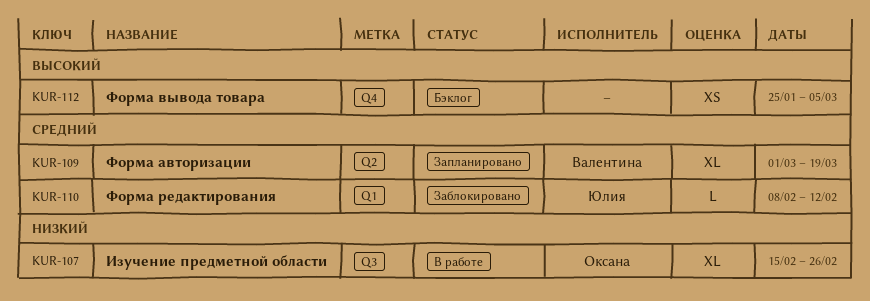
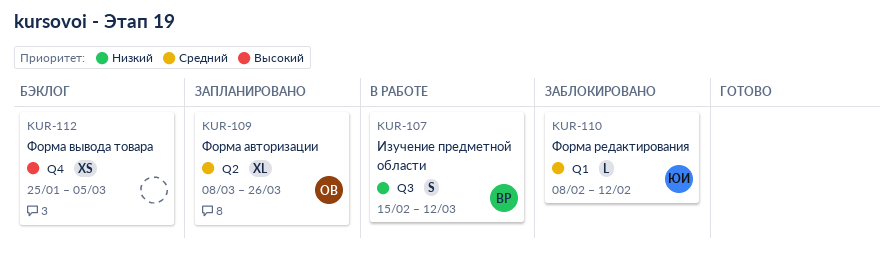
KUR-107, owner: Оксана -> Валентина
KUR-107, estimate: XL -> S
KUR-107, due: Feb 26 -> Mar 12
KUR-109, owner: Валентина -> Оксана
KUR-109, start: Mar 1 -> Mar 8
KUR-109, due: Mar 19 -> Mar 26

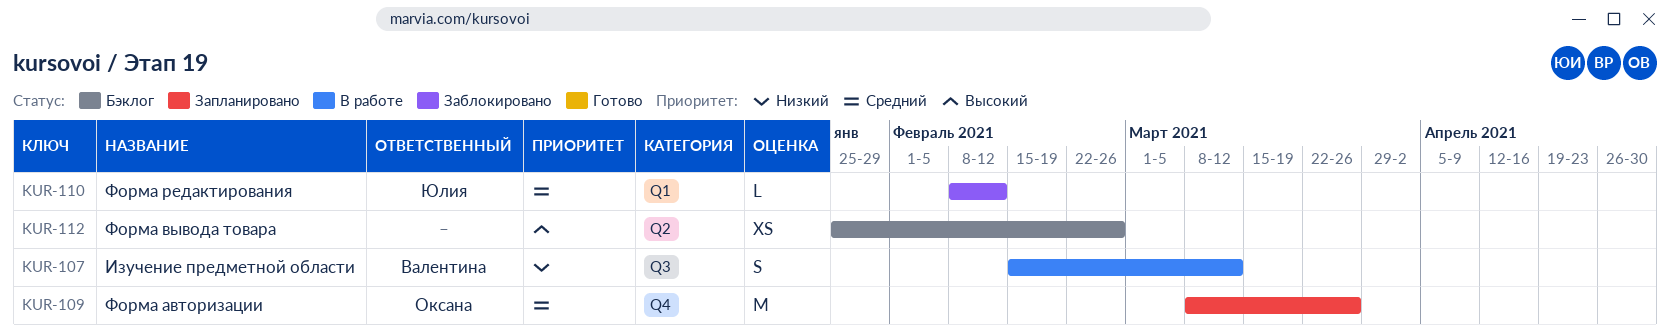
KUR-109, label: Q2 -> Q4
KUR-109, estimate: XL -> M
KUR-112, label: Q4 -> Q2
KUR-112, due: Mar 5 -> Feb 26

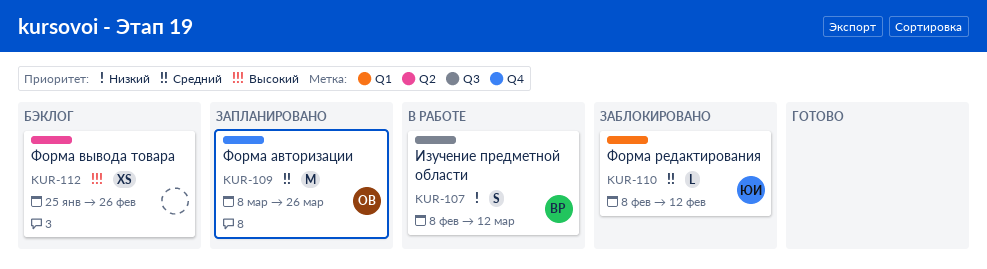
KUR-107, start: Feb 15 -> Feb 8

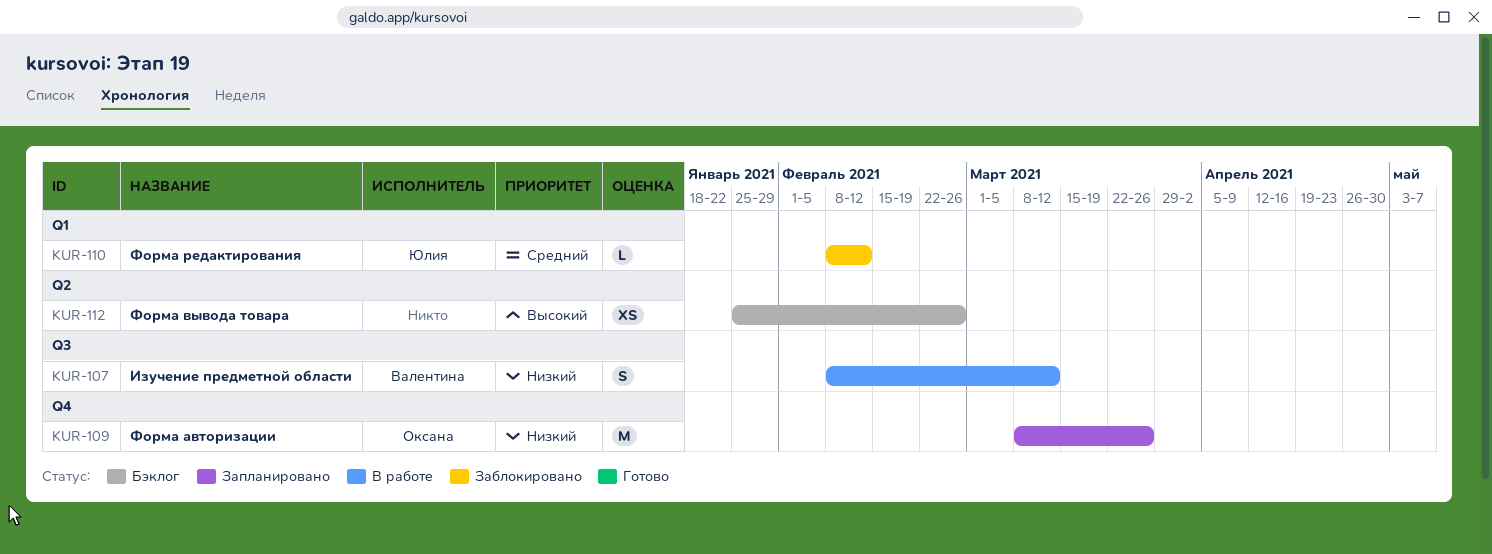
KUR-109, priority: Средний -> Низкий

